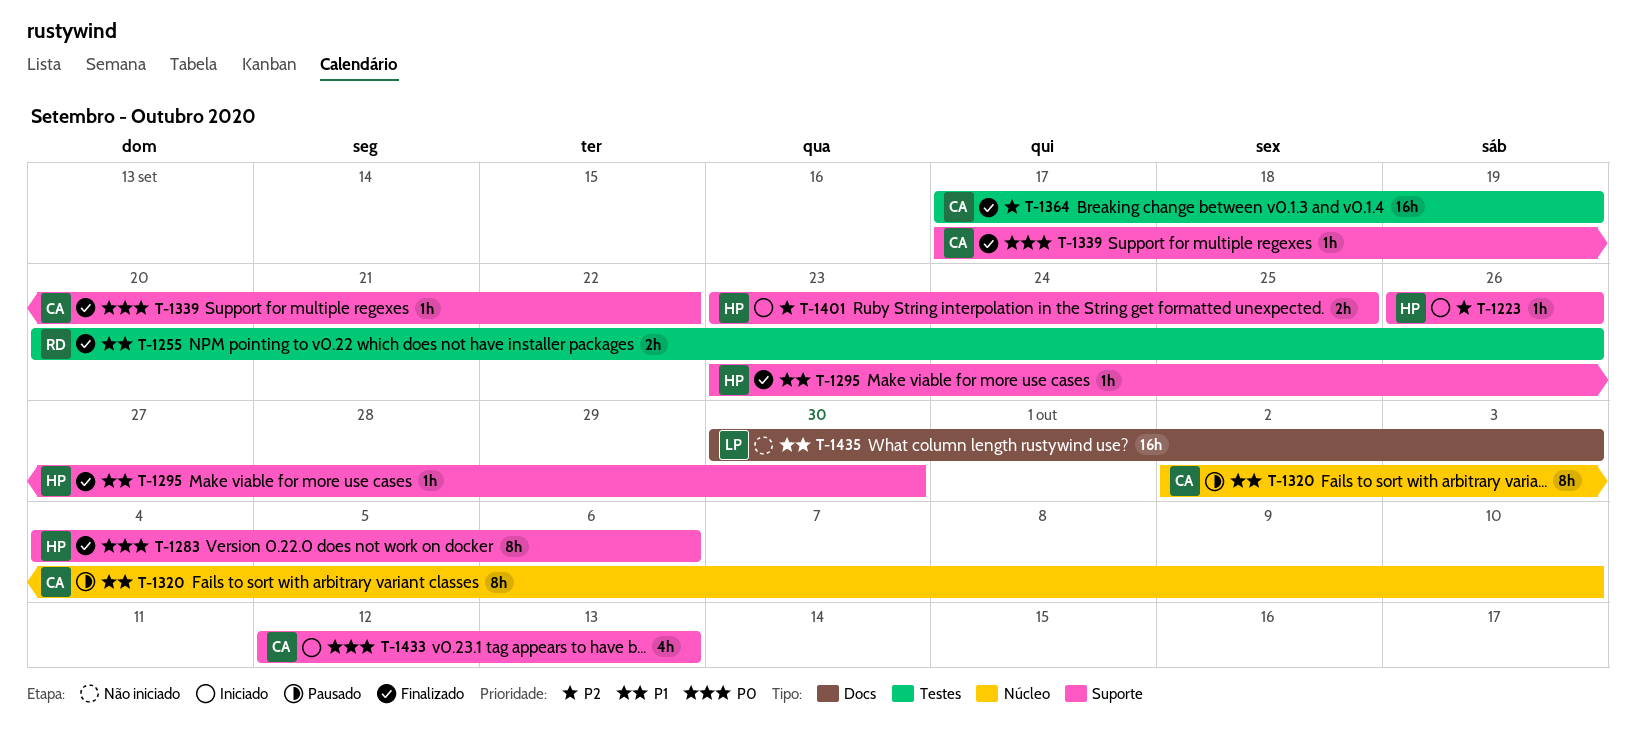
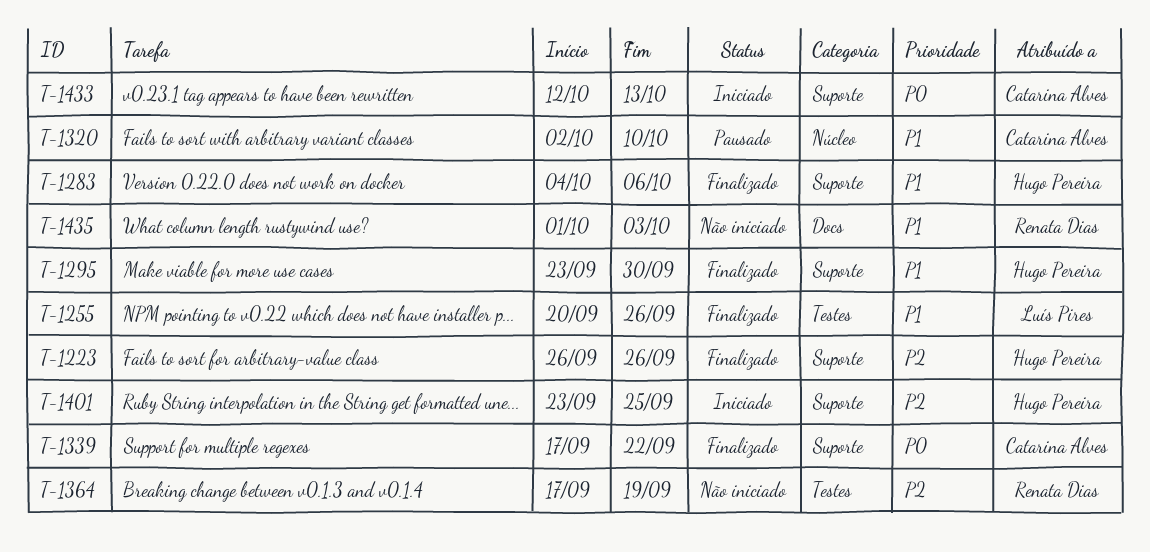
T-1223, status: Iniciado -> Finalizado
T-1255, owner: Renata Dias -> Luís Pires
T-1283, priority: P0 -> P1
T-1364, status: Finalizado -> Não iniciado
T-1364, owner: Catarina Alves -> Renata Dias
T-1435, owner: Luís Pires -> Renata Dias
T-1435, start: Sep 30 -> Oct 1

